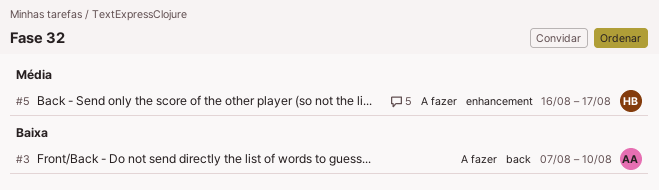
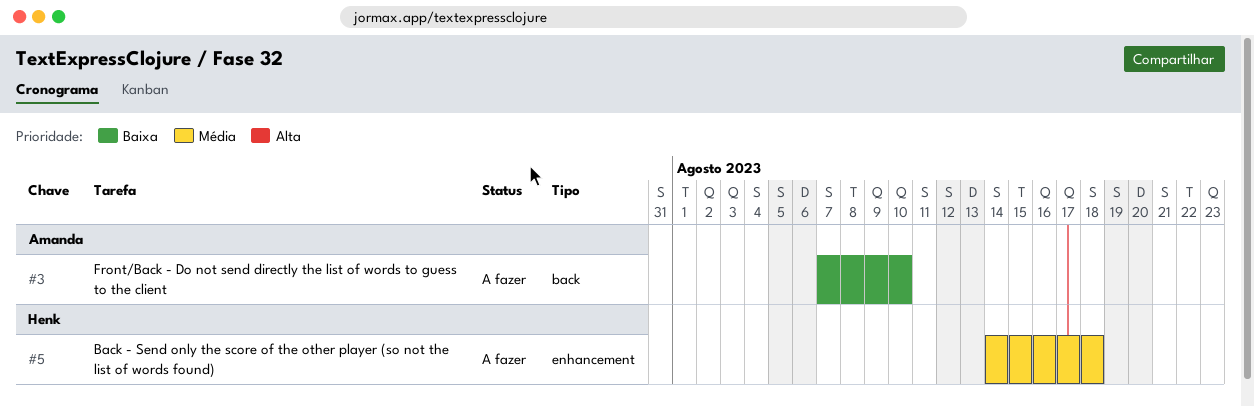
#5, start: Aug 16 -> Aug 14
#5, due: Aug 17 -> Aug 18

